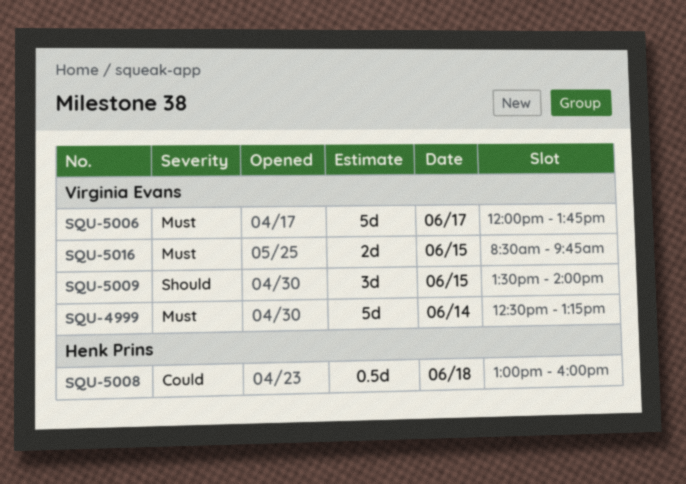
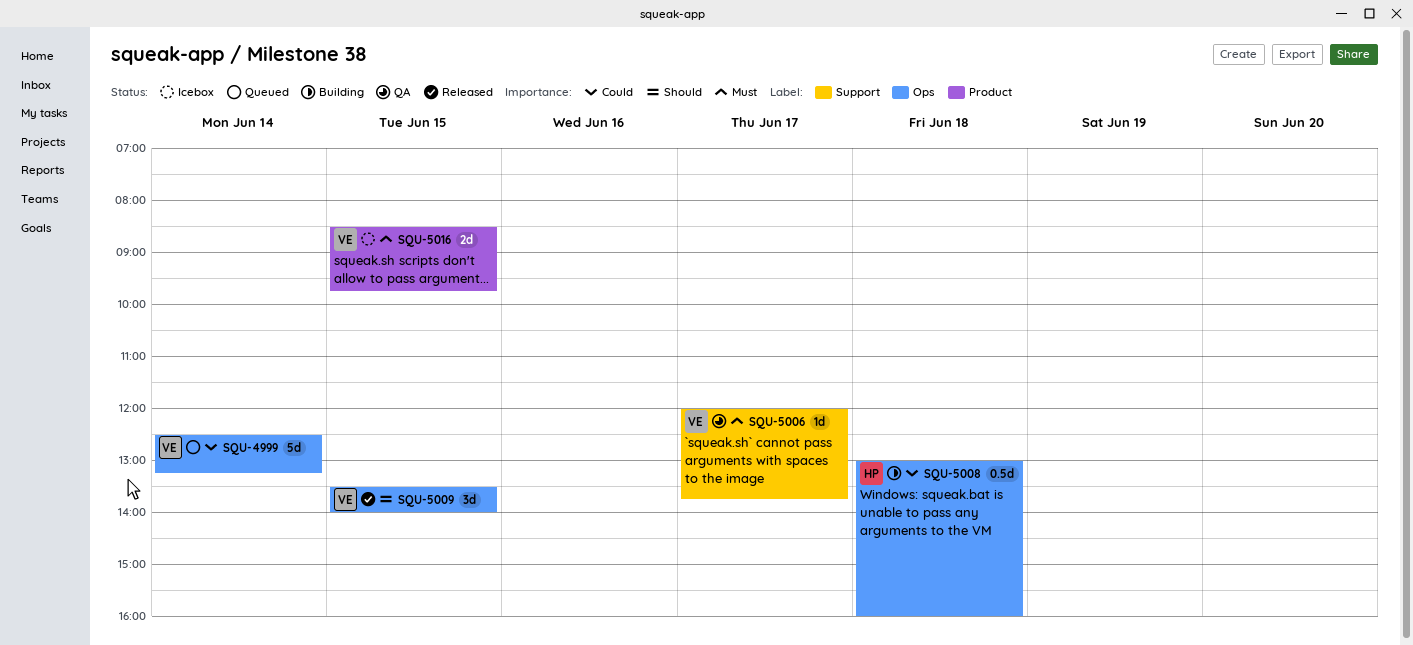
SQU-4999, priority: Must -> Could
SQU-5006, estimate: 5d -> 1d

